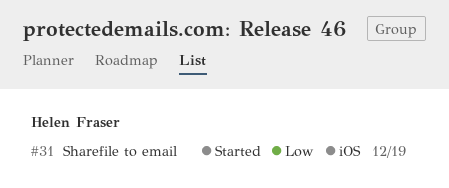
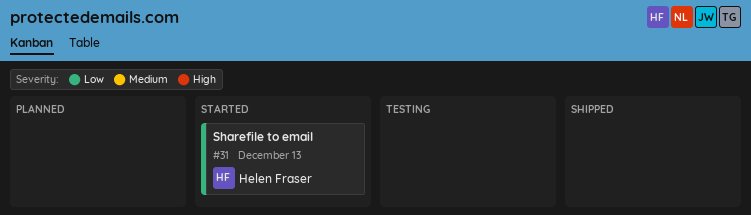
#31, due: Dec 19 -> Dec 13

